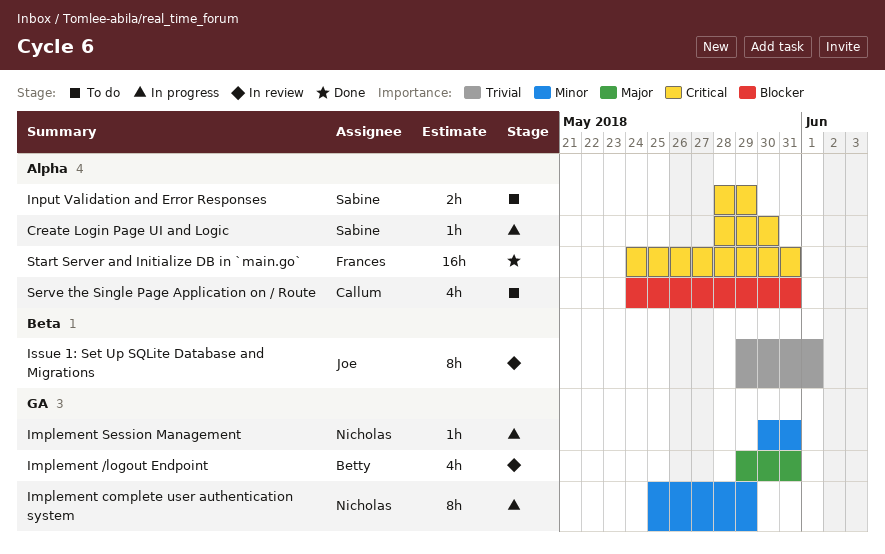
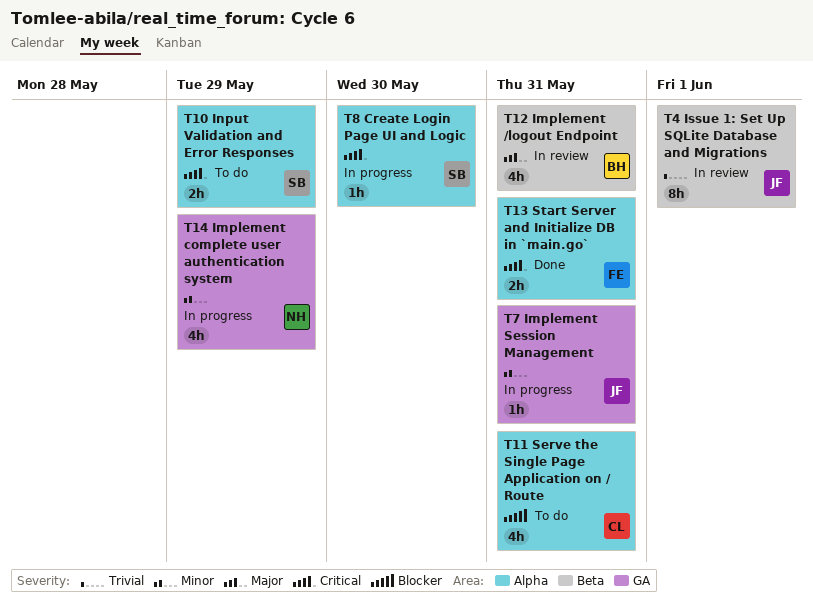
Implement /logout Endpoint, label: GA -> Beta
Implement complete user authentication system, estimate: 8h -> 4h
Implement Session Management, owner: Nicholas -> Joe
Start Server and Initialize DB in `main.go`, estimate: 16h -> 2h

